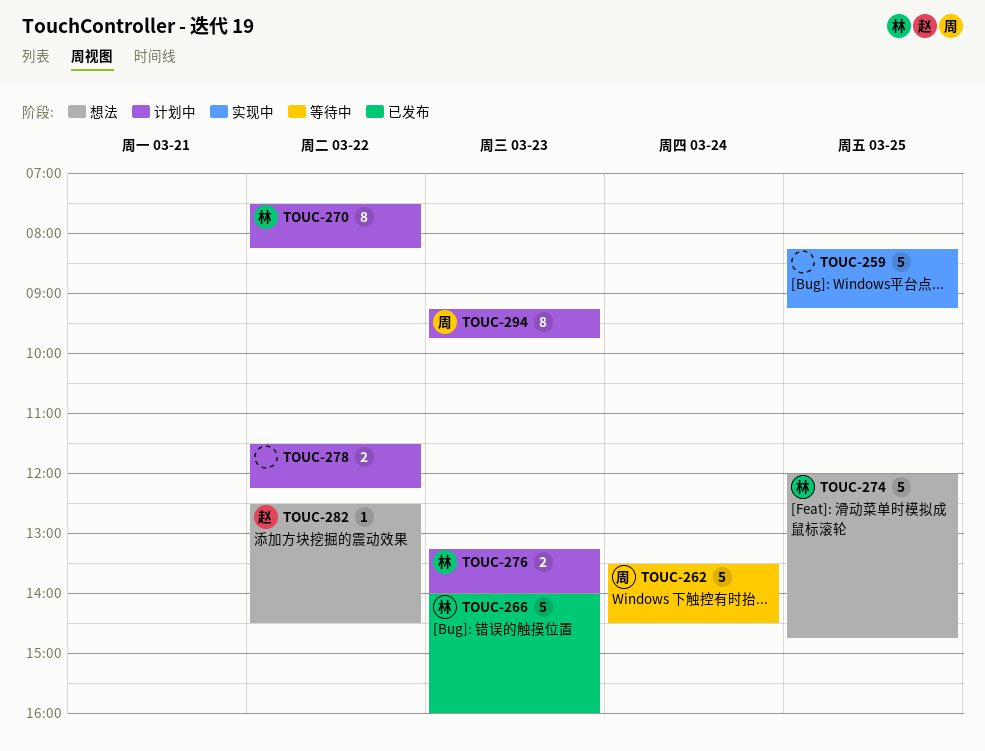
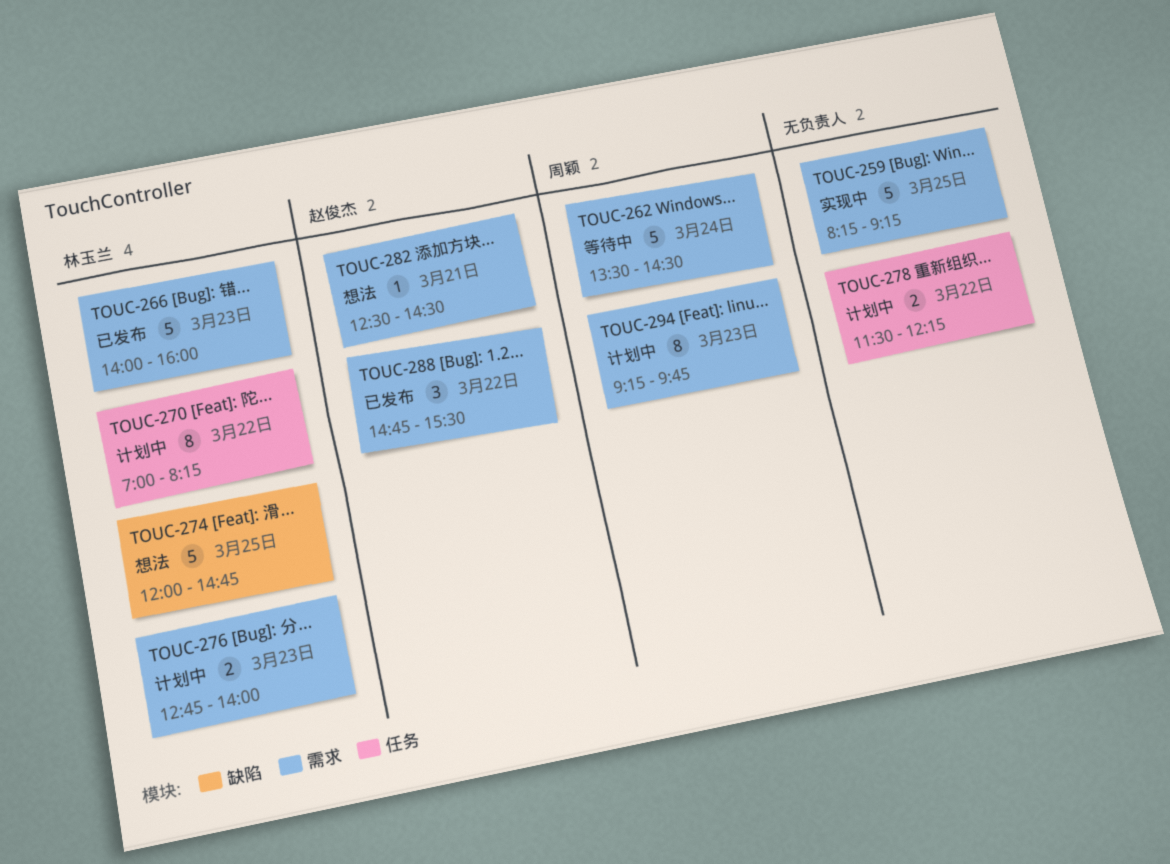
TOUC-270, begins: 07:30 -> 07:00
TOUC-276, begins: 13:15 -> 12:45
TOUC-282, day: Mar 22 -> Mar 21
TOUC-288: none -> present

